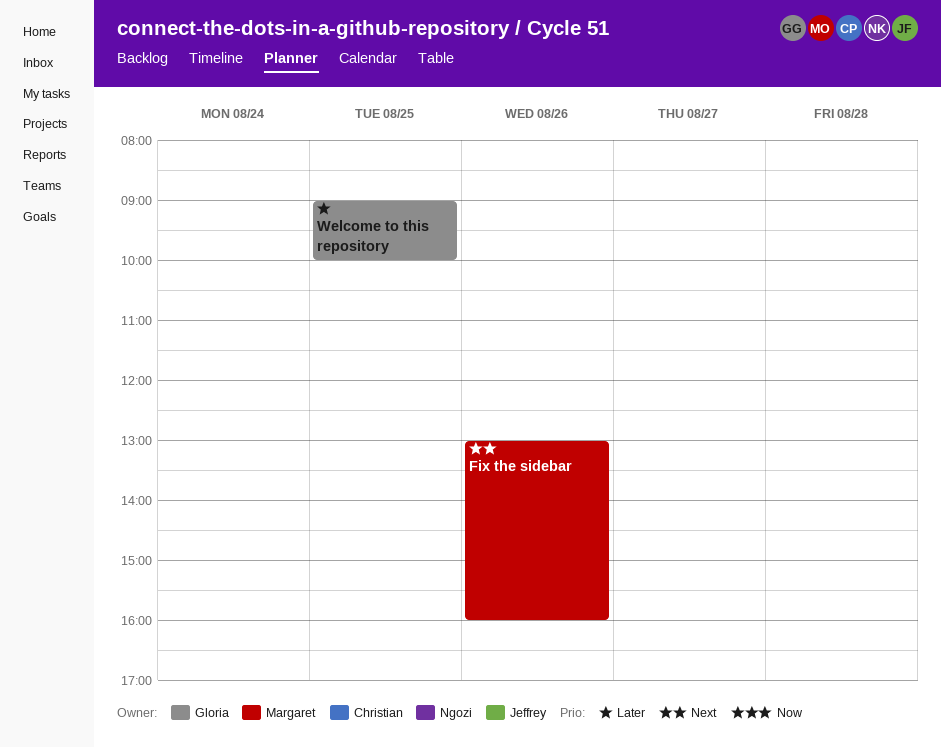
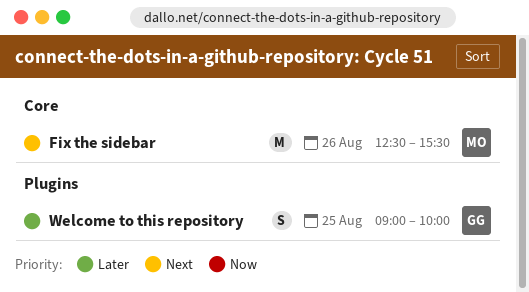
Fix the sidebar, begins: 13:00 -> 12:30
Fix the sidebar, ends: 16:00 -> 15:30

